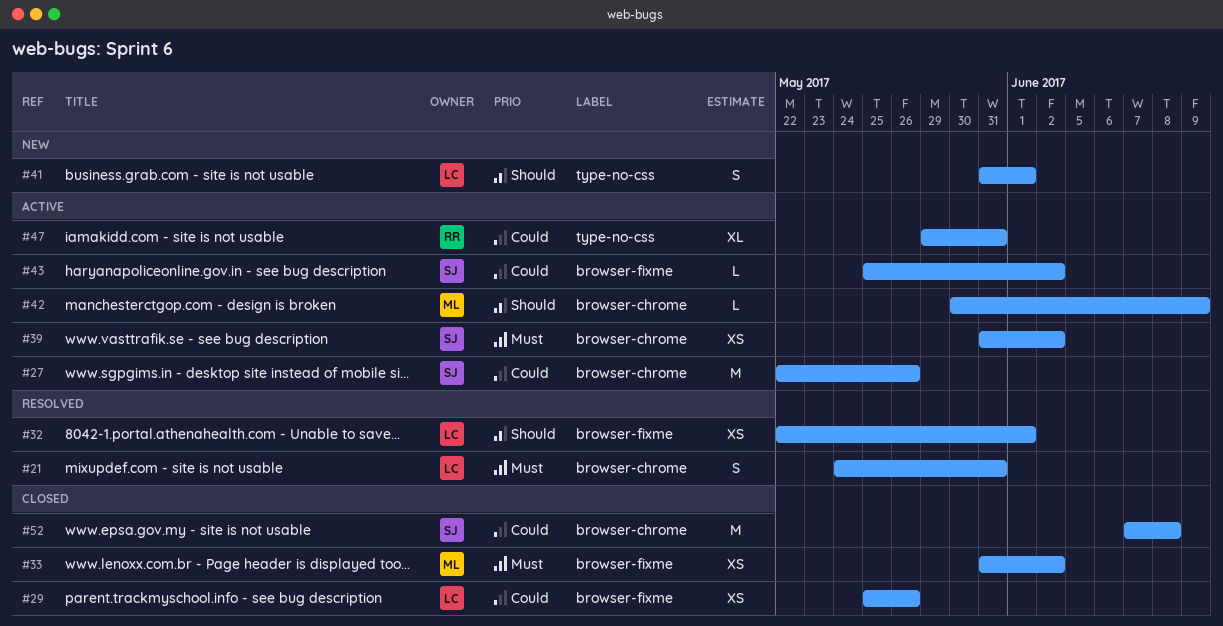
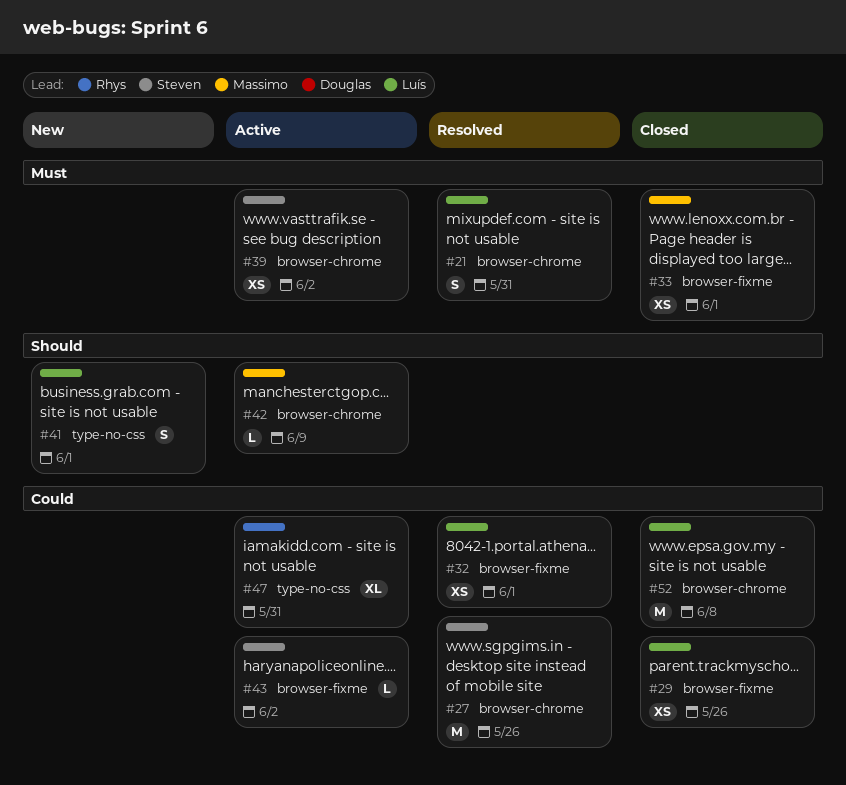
#27, status: Active -> Resolved
#32, priority: Should -> Could
#33, due: Jun 2 -> Jun 1
#52, owner: Steven -> Luís

